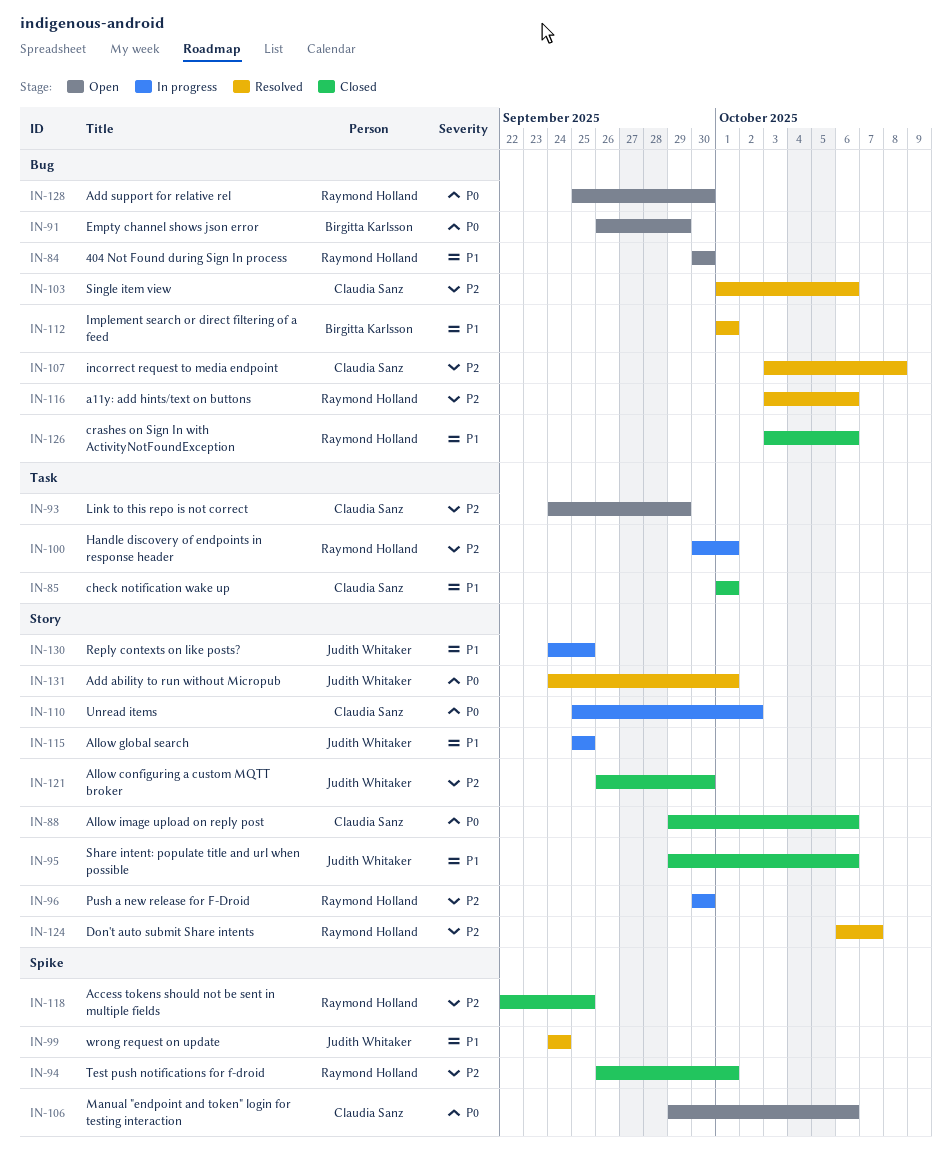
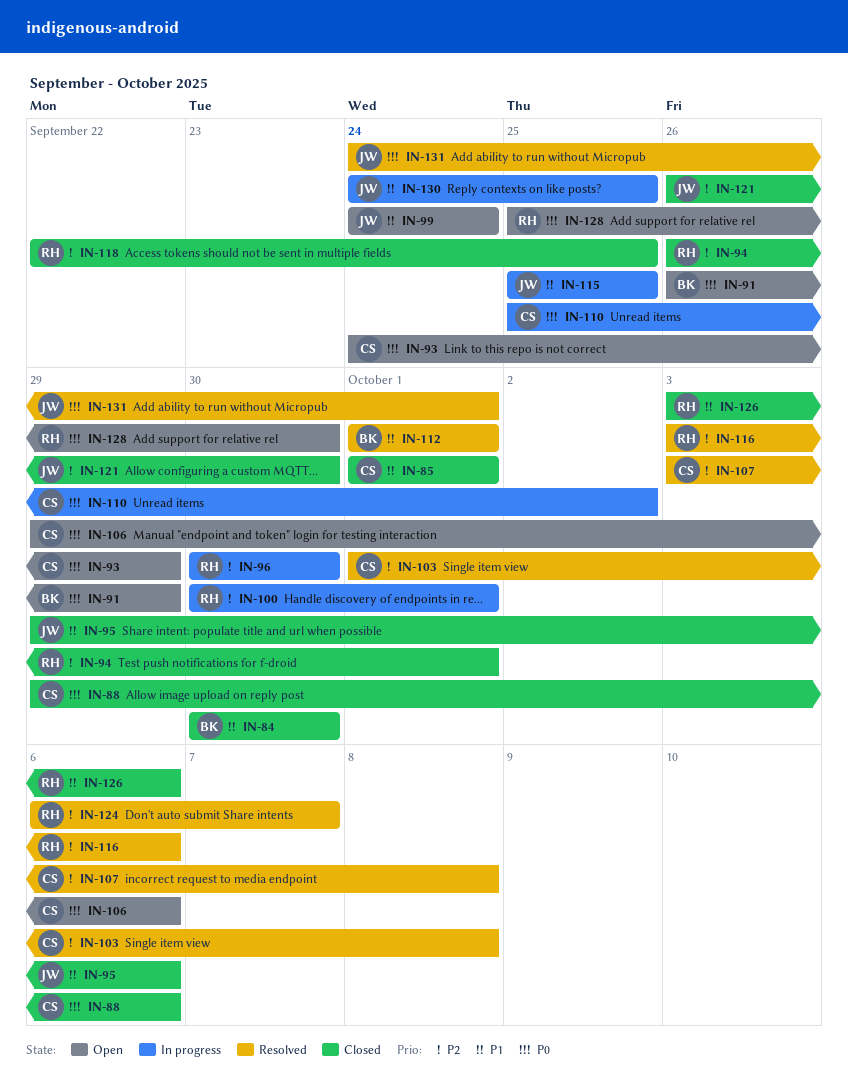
IN-84, status: Open -> Closed
IN-84, owner: Raymond Holland -> Birgitta Karlsson
IN-93, priority: P2 -> P0
IN-99, status: Resolved -> Open
IN-103, due: Oct 6 -> Oct 8

